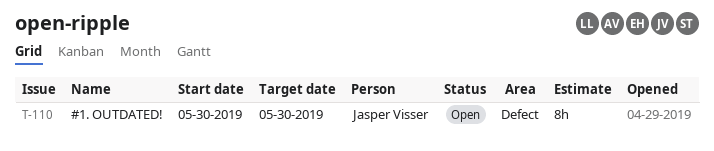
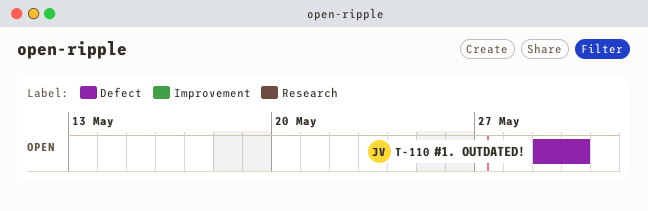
T-110, start: May 30 -> May 29

